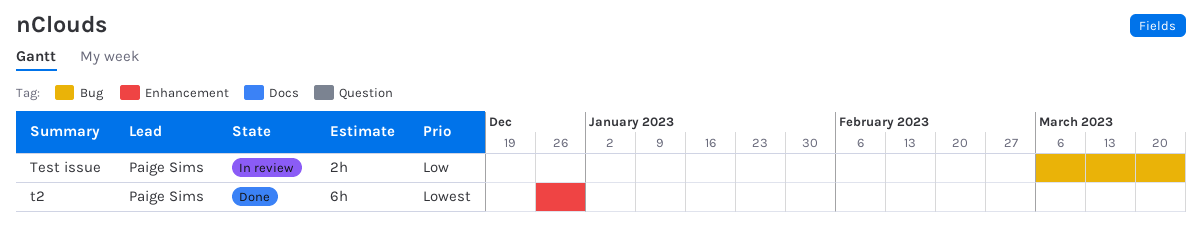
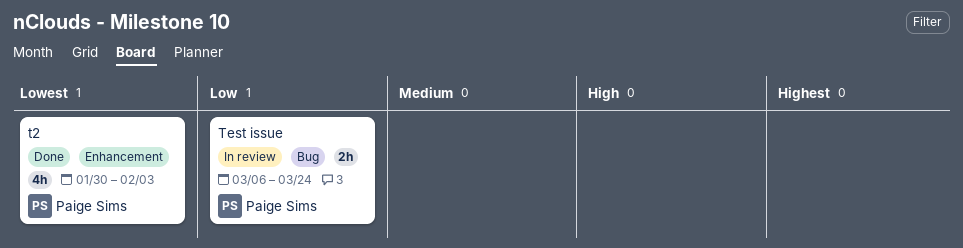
t2, estimate: 6h -> 4h
t2, start: Dec 26 -> Jan 30
t2, due: Dec 30 -> Feb 3

